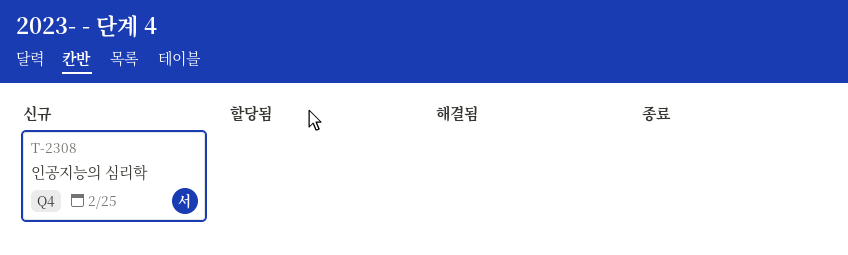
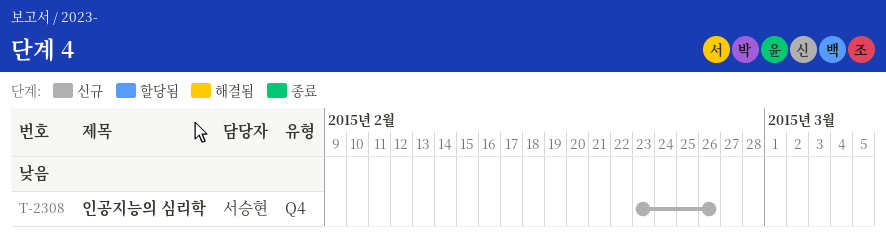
T-2308, due: Feb 25 -> Feb 26

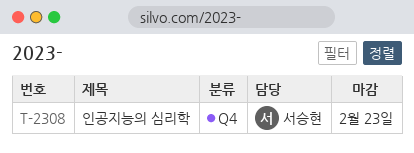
T-2308, due: Feb 26 -> Feb 23

